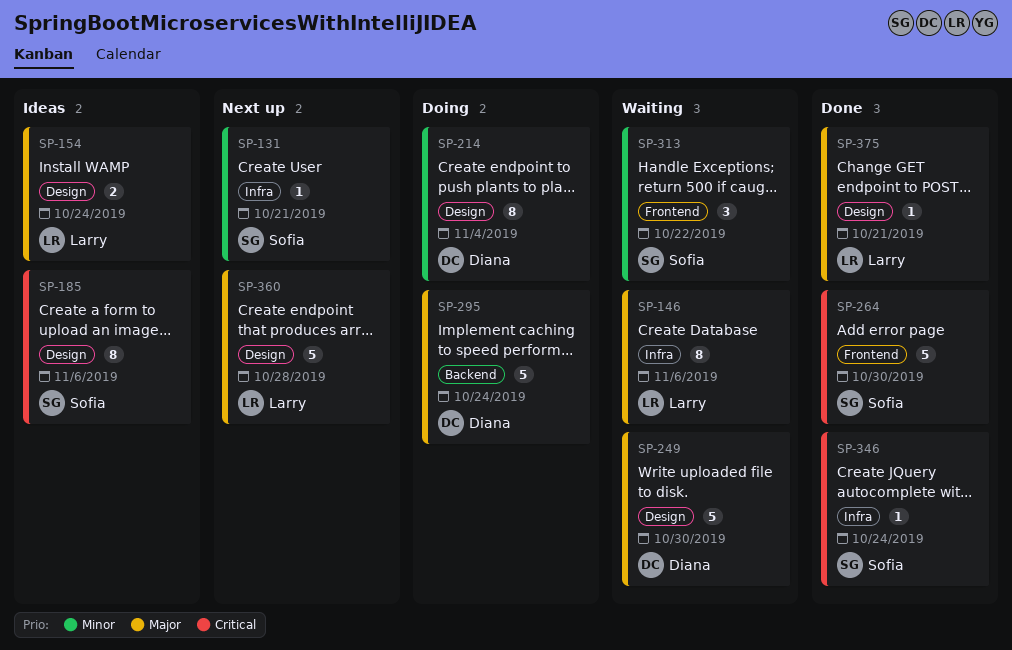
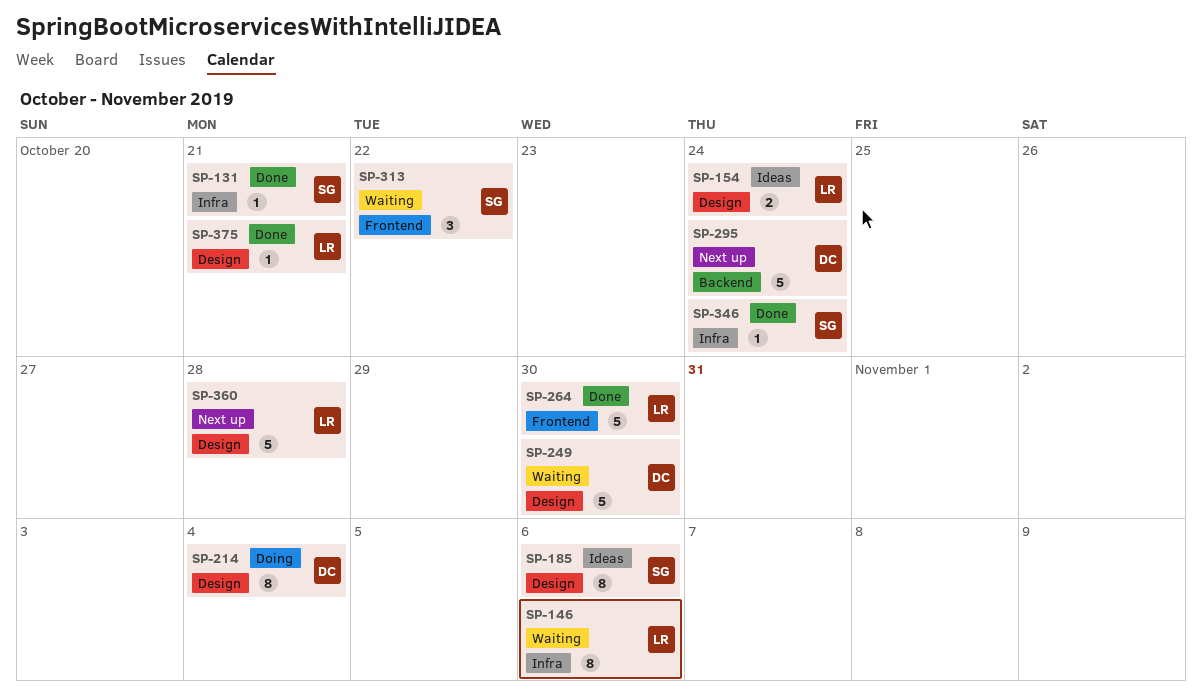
SP-131, status: Next up -> Done
SP-264, owner: Sofia -> Larry
SP-295, status: Doing -> Next up

